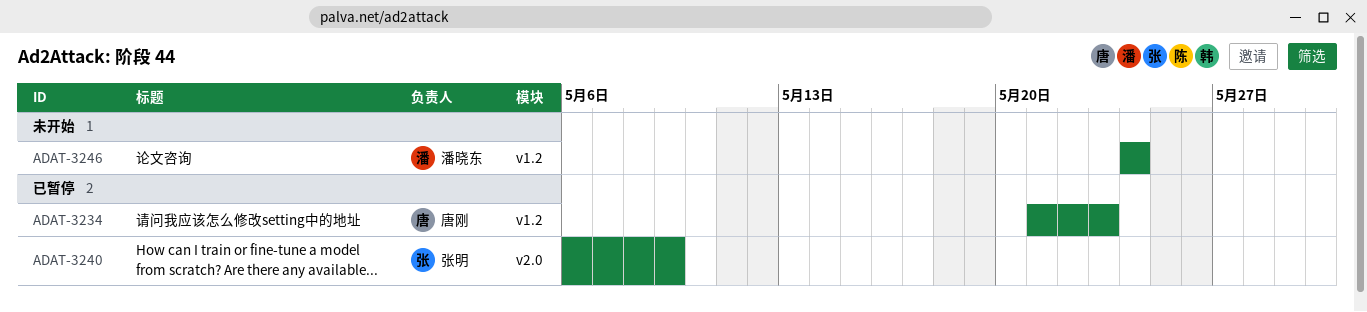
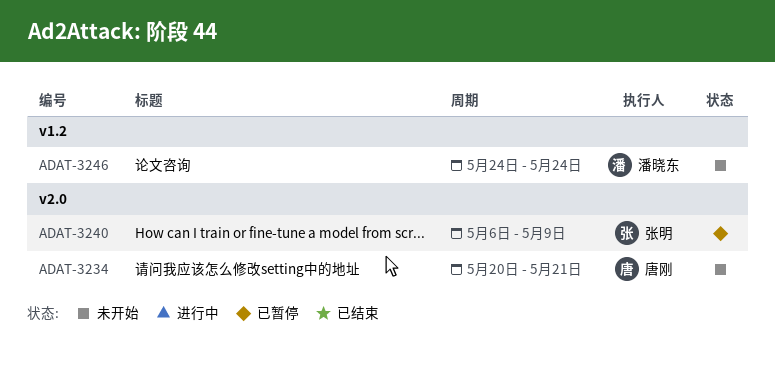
ADAT-3234, status: 已暂停 -> 未开始
ADAT-3234, label: v1.2 -> v2.0
ADAT-3234, start: May 21 -> May 20
ADAT-3234, due: May 23 -> May 21

